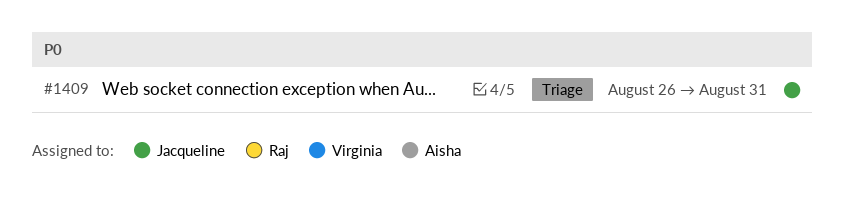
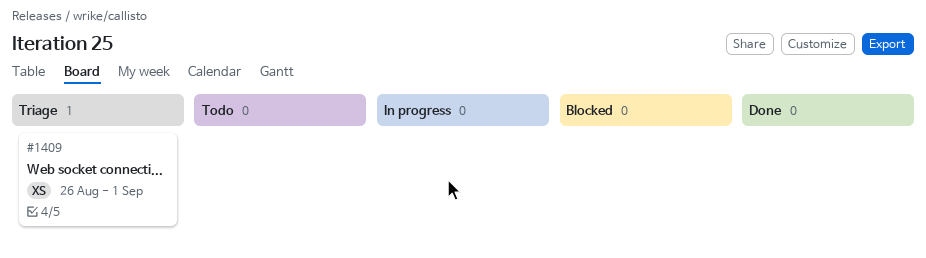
#1409, due: Aug 31 -> Sep 1

